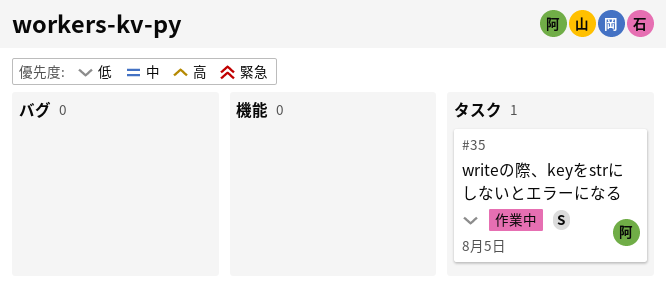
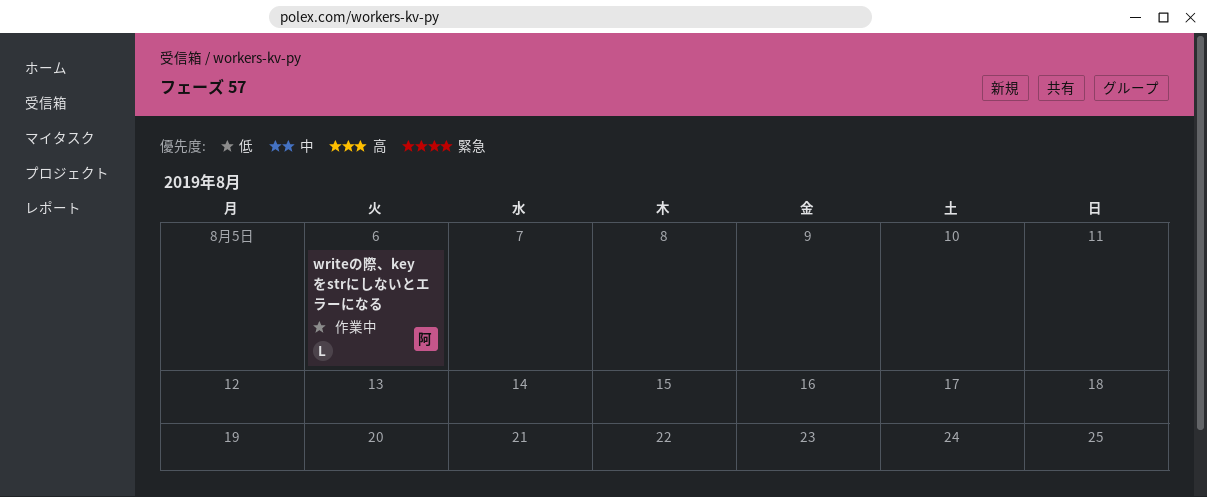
writeの際、keyをstrにしないとエラーになる, estimate: S -> L
writeの際、keyをstrにしないとエラーになる, due: Aug 5 -> Aug 6

